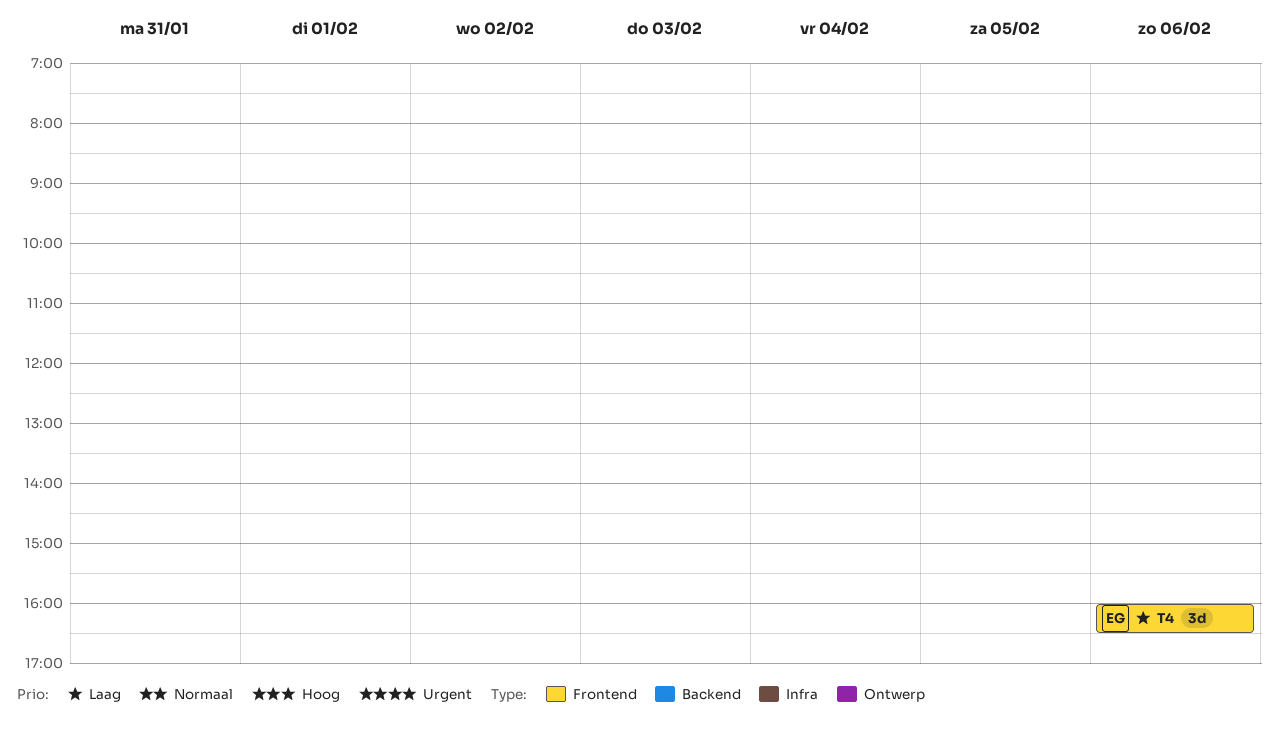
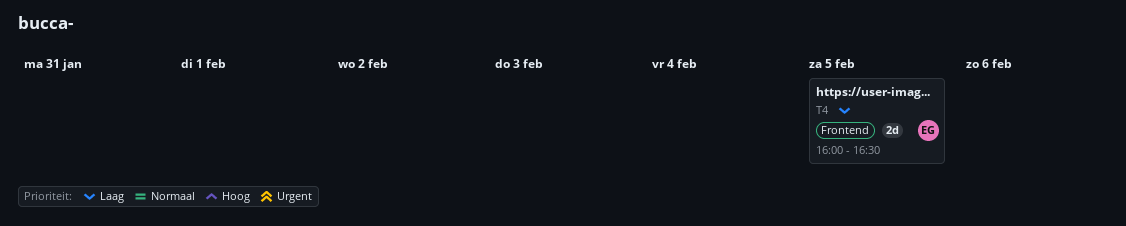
T4, estimate: 3d -> 2d
T4, day: Feb 6 -> Feb 5

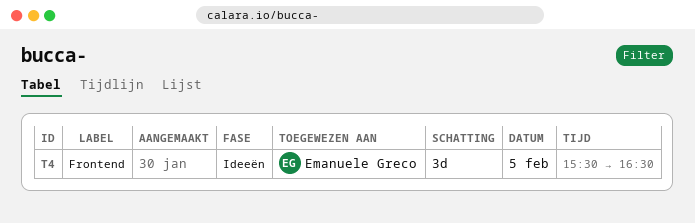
T4, estimate: 2d -> 3d
T4, begins: 16:00 -> 15:30

